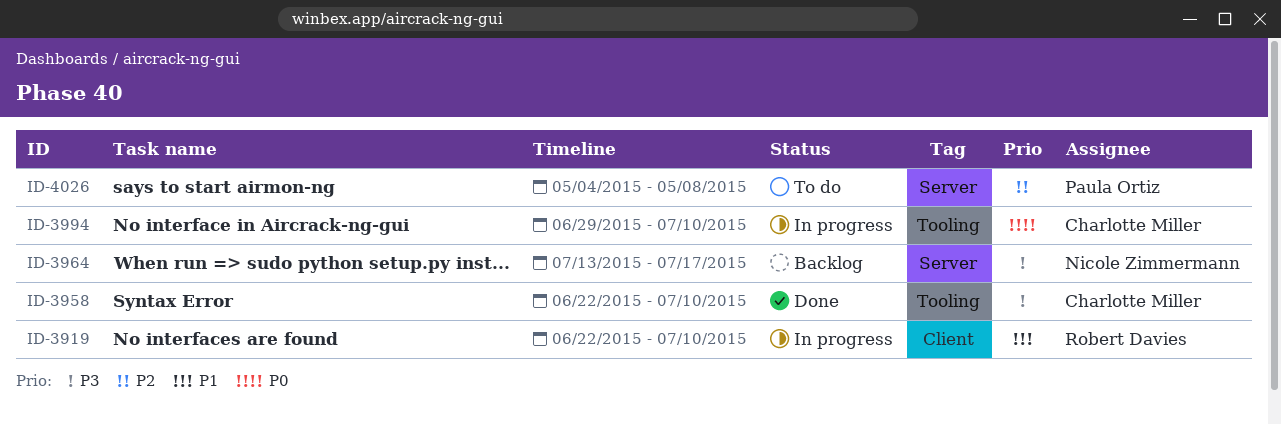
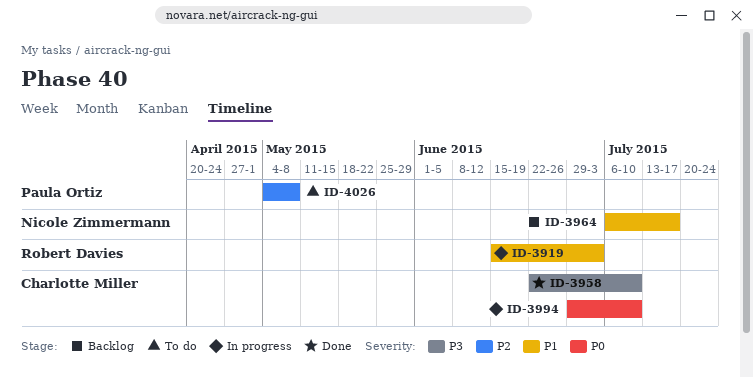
ID-3919, start: Jun 22 -> Jun 15
ID-3919, due: Jul 10 -> Jul 3
ID-3964, priority: P3 -> P1
ID-3964, start: Jul 13 -> Jul 6

